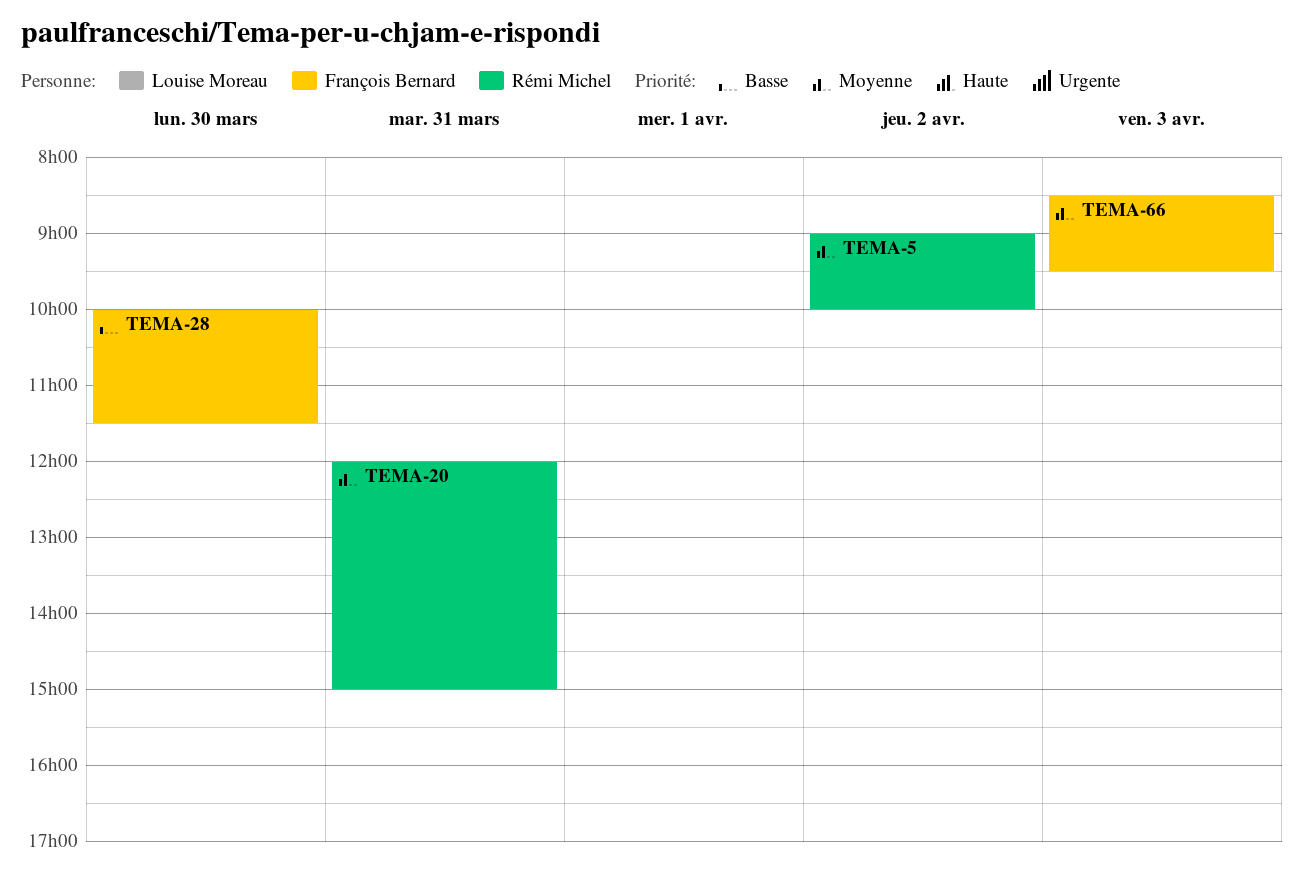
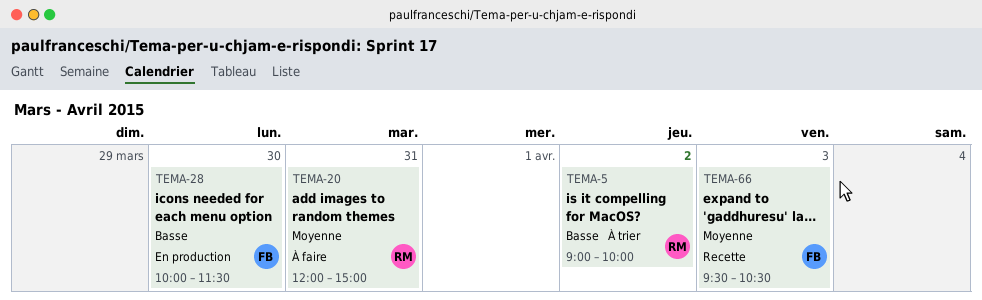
TEMA-5, priority: Moyenne -> Basse
TEMA-66, begins: 08:30 -> 09:30
TEMA-66, ends: 09:30 -> 10:30

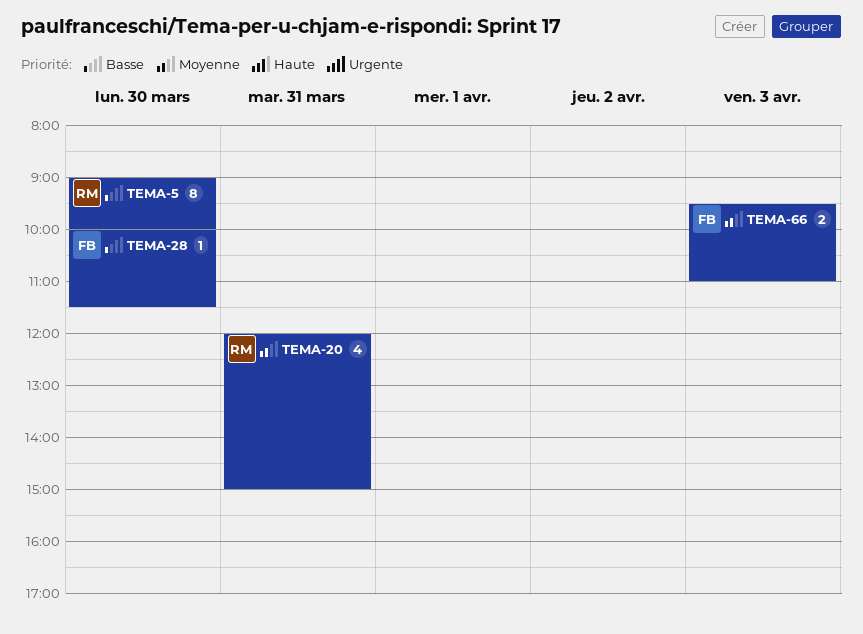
TEMA-5, day: Apr 2 -> Mar 30
TEMA-66, ends: 10:30 -> 11:00

